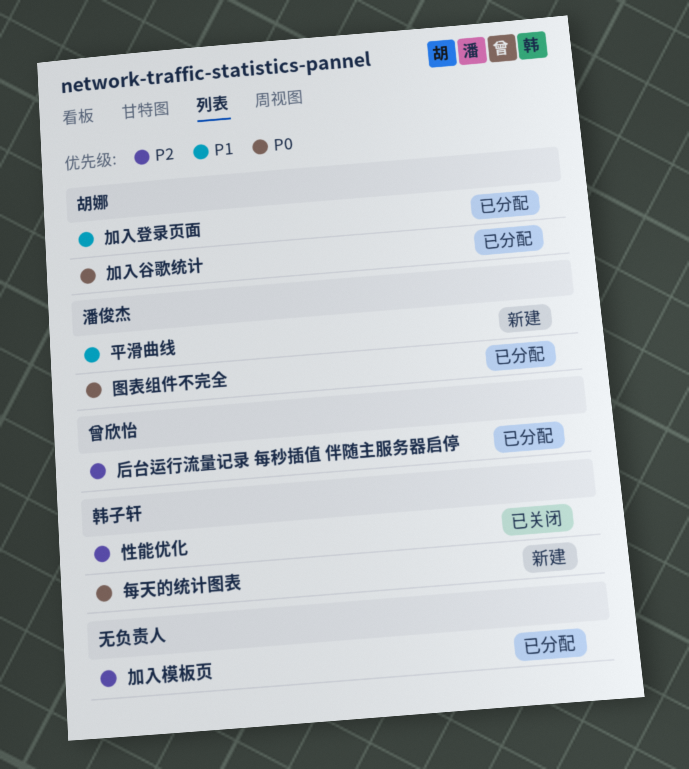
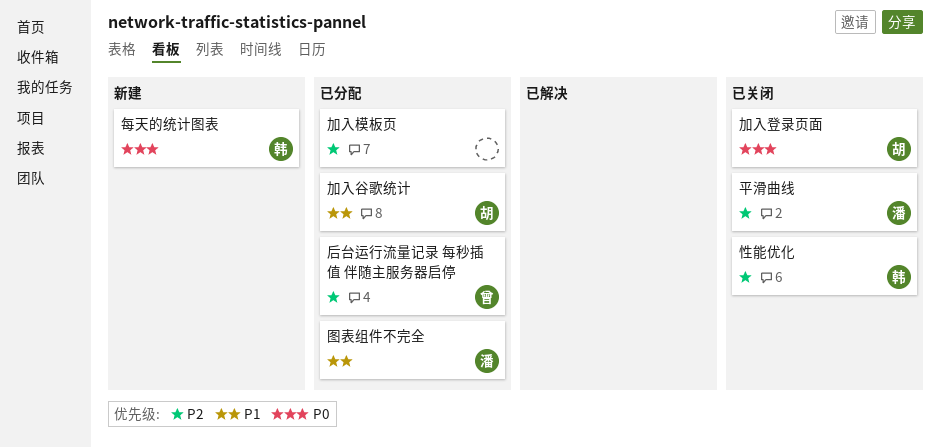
加入登录页面, status: 已分配 -> 已关闭
加入登录页面, priority: P1 -> P0
加入谷歌统计, priority: P0 -> P1
图表组件不完全, priority: P0 -> P1
平滑曲线, status: 新建 -> 已关闭
平滑曲线, priority: P1 -> P2

